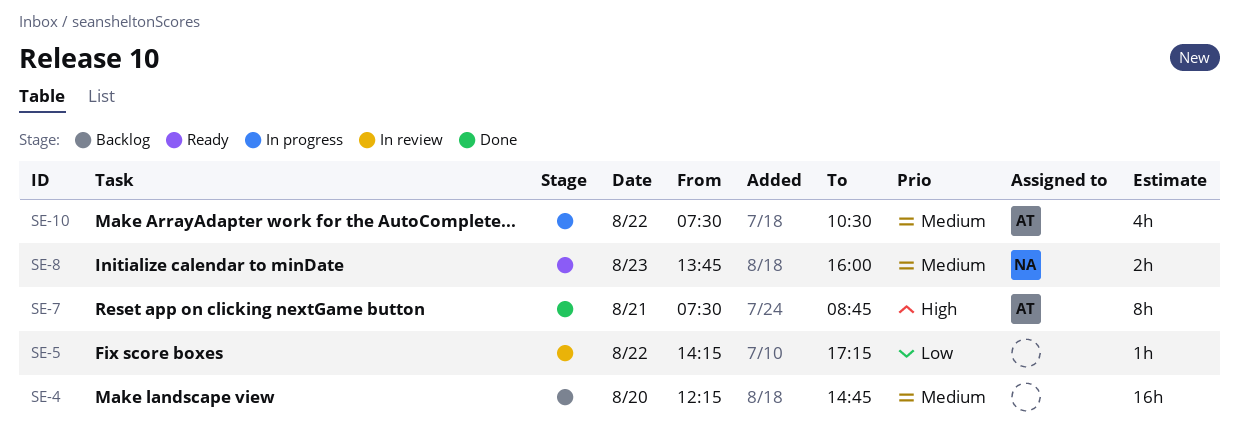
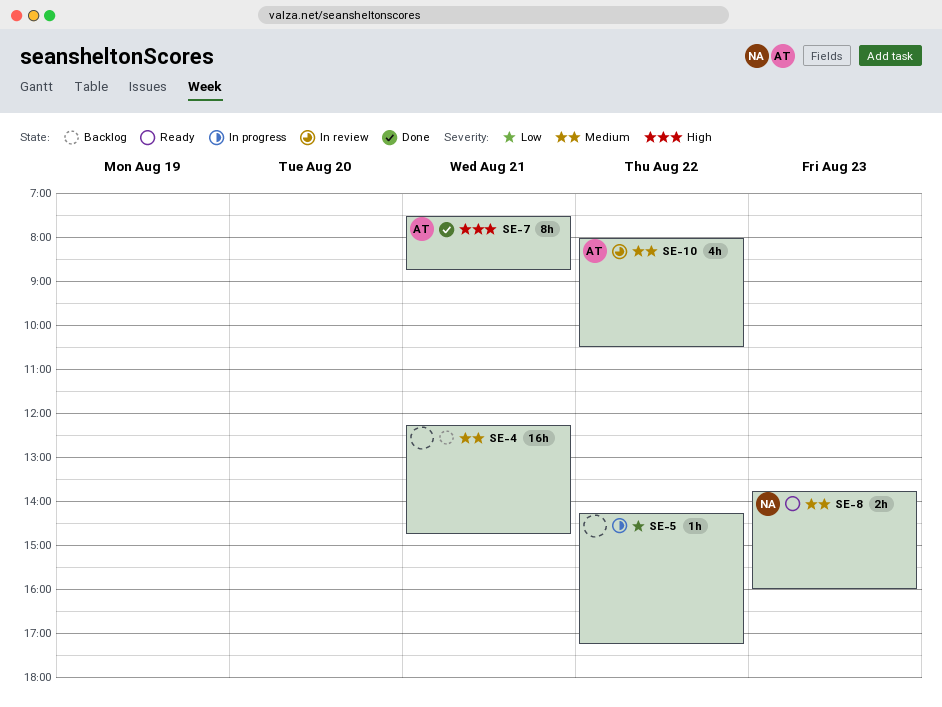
SE-4, day: Aug 20 -> Aug 21
SE-5, status: In review -> In progress
SE-10, status: In progress -> In review
SE-10, begins: 07:30 -> 08:00

